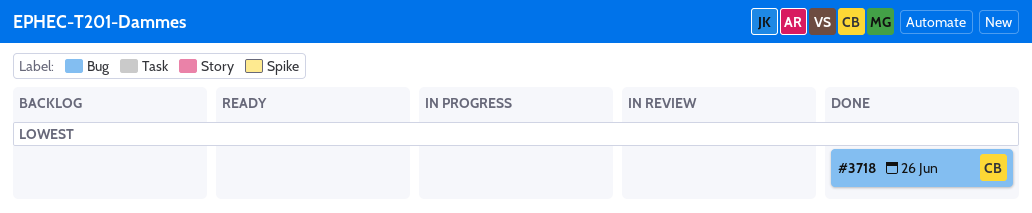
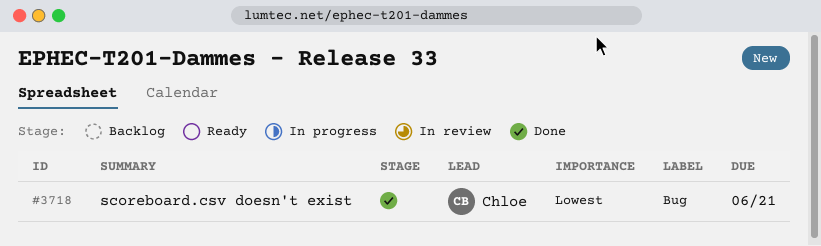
#3718, due: Jun 26 -> Jun 21

